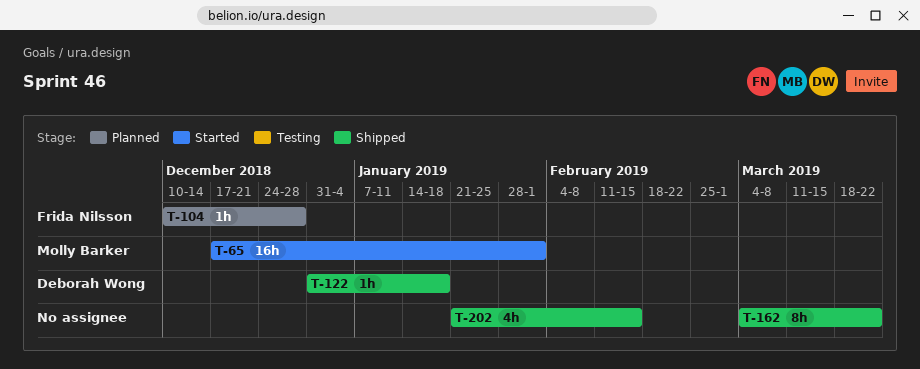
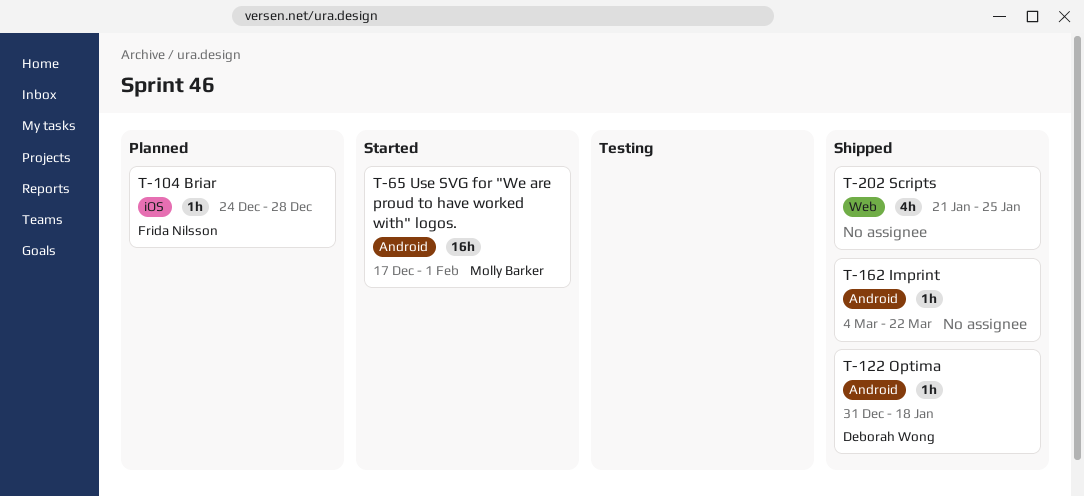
T-104, start: Dec 10 -> Dec 24
T-162, estimate: 8h -> 1h
T-202, due: Feb 15 -> Jan 25

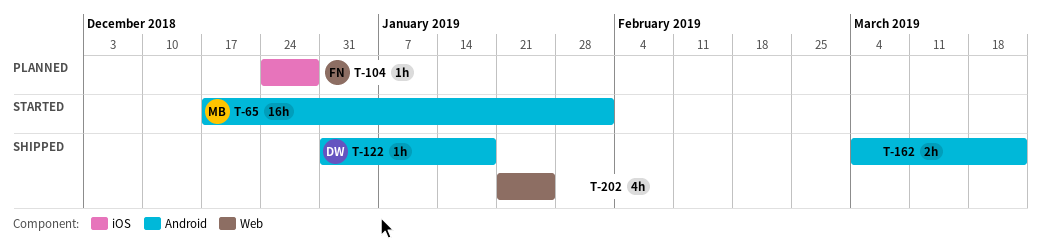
T-162, estimate: 1h -> 2h

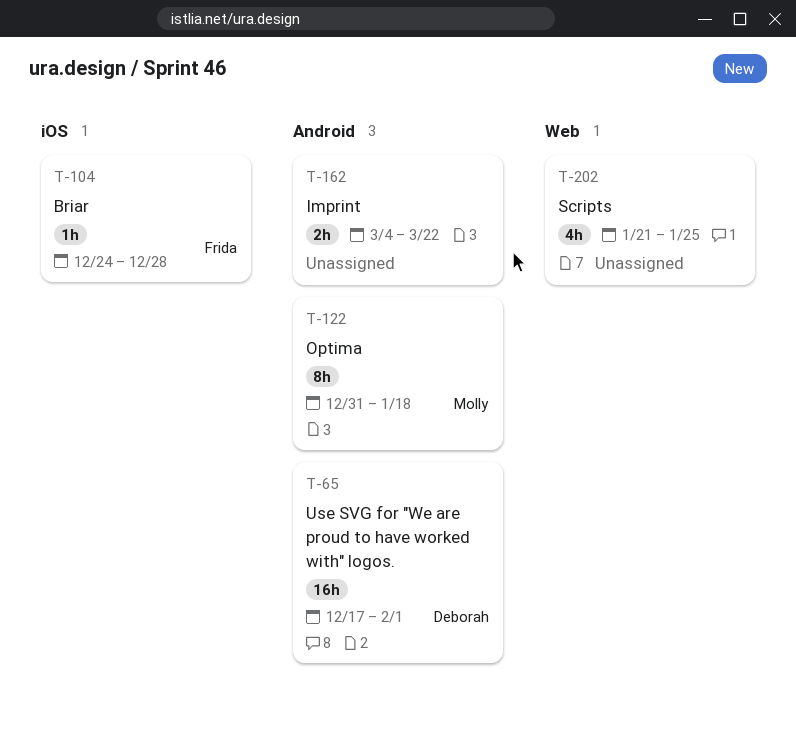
T-65, owner: Molly -> Deborah
T-122, owner: Deborah -> Molly
T-122, estimate: 1h -> 8h

